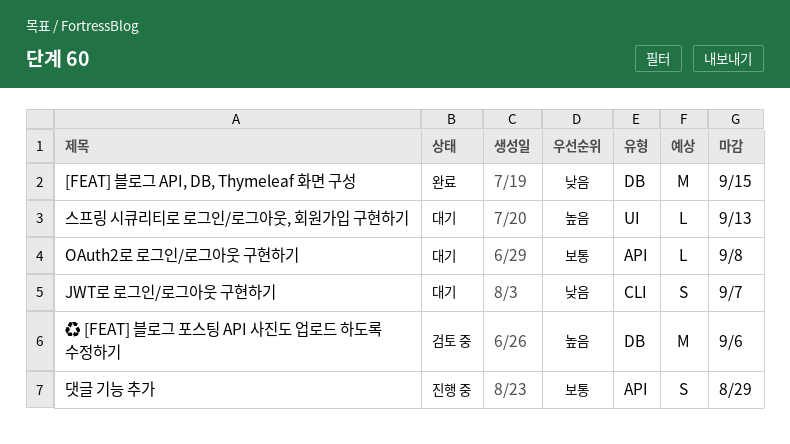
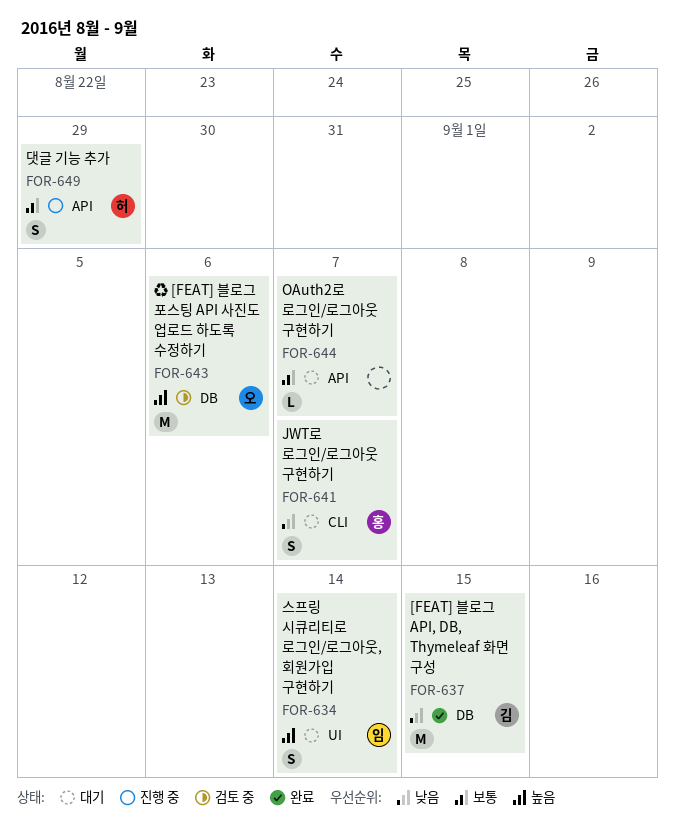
OAuth2로 로그인/로그아웃 구현하기, due: Sep 8 -> Sep 7
스프링 시큐리티로 로그인/로그아웃, 회원가입 구현하기, estimate: L -> S
스프링 시큐리티로 로그인/로그아웃, 회원가입 구현하기, due: Sep 13 -> Sep 14

